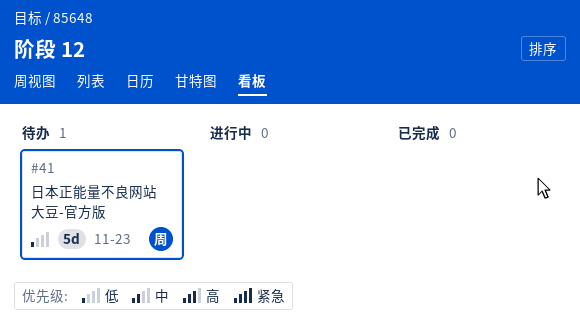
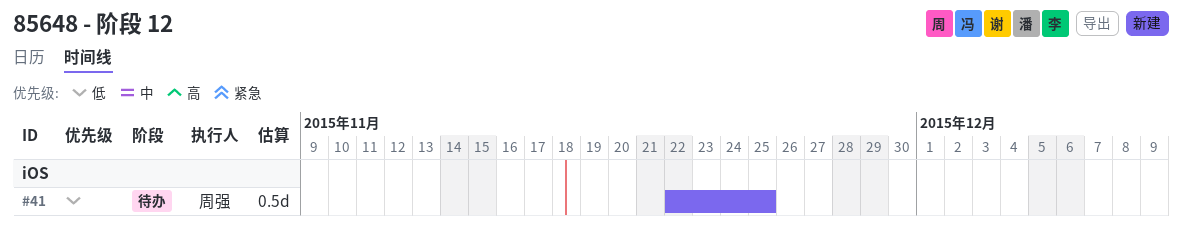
#41, estimate: 5d -> 0.5d
#41, due: Nov 23 -> Nov 25

